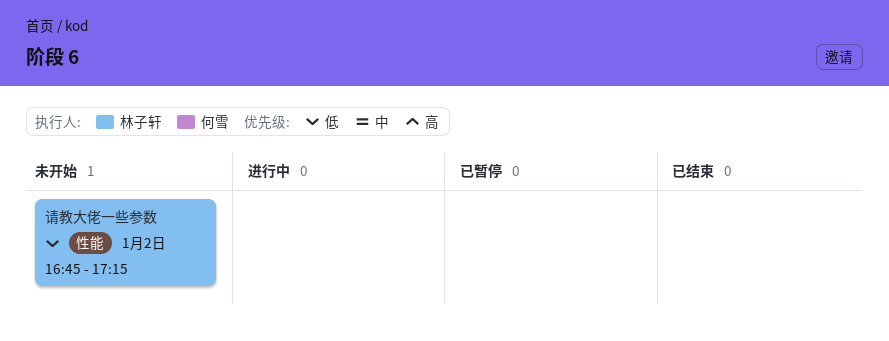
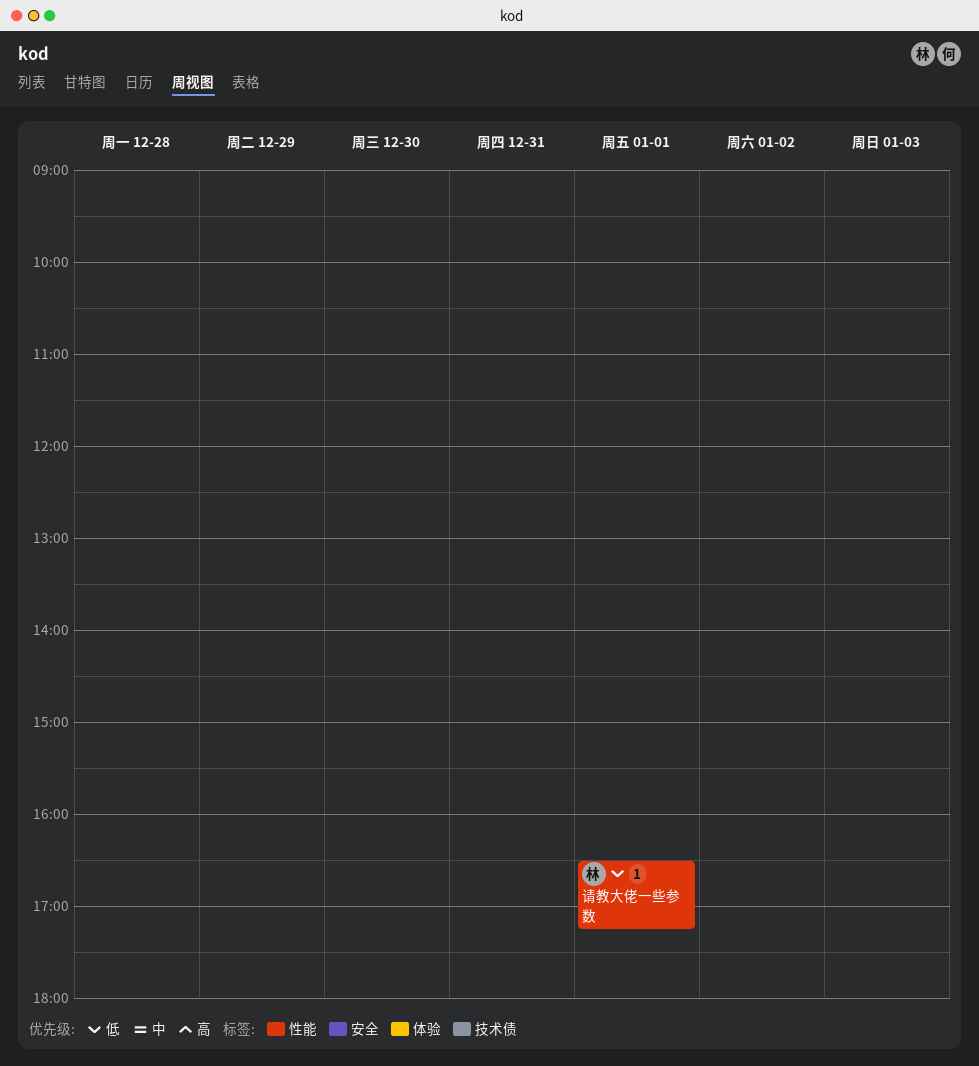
请教大佬一些参数, day: Jan 2 -> Jan 1
请教大佬一些参数, begins: 16:45 -> 16:30

